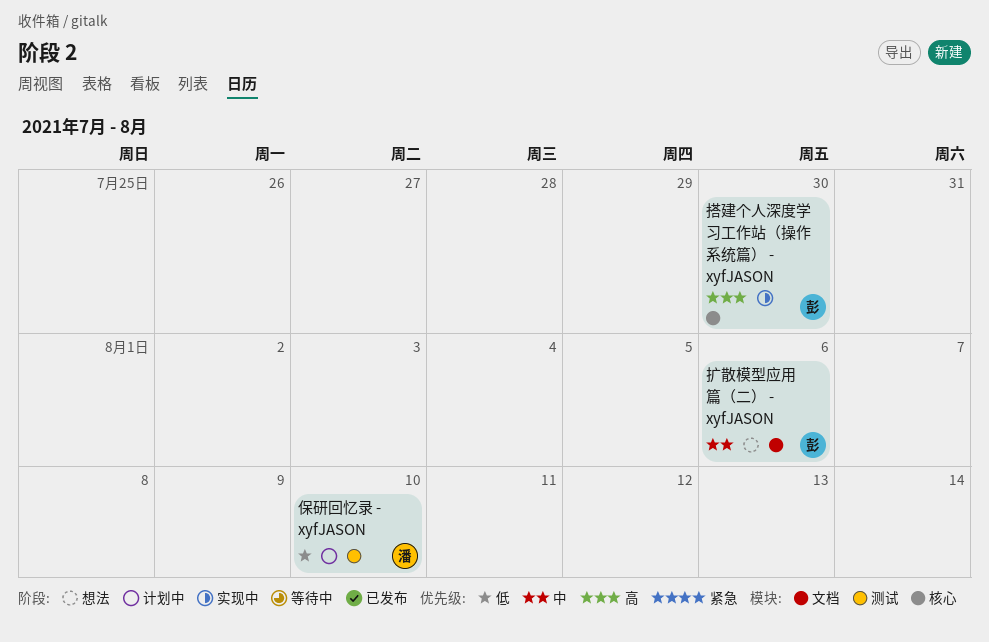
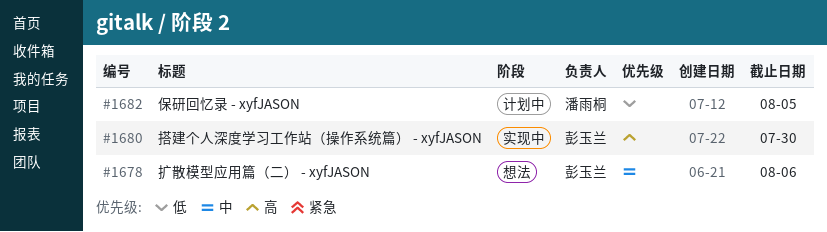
保研回忆录 - xyfJASON, due: Aug 10 -> Aug 5

